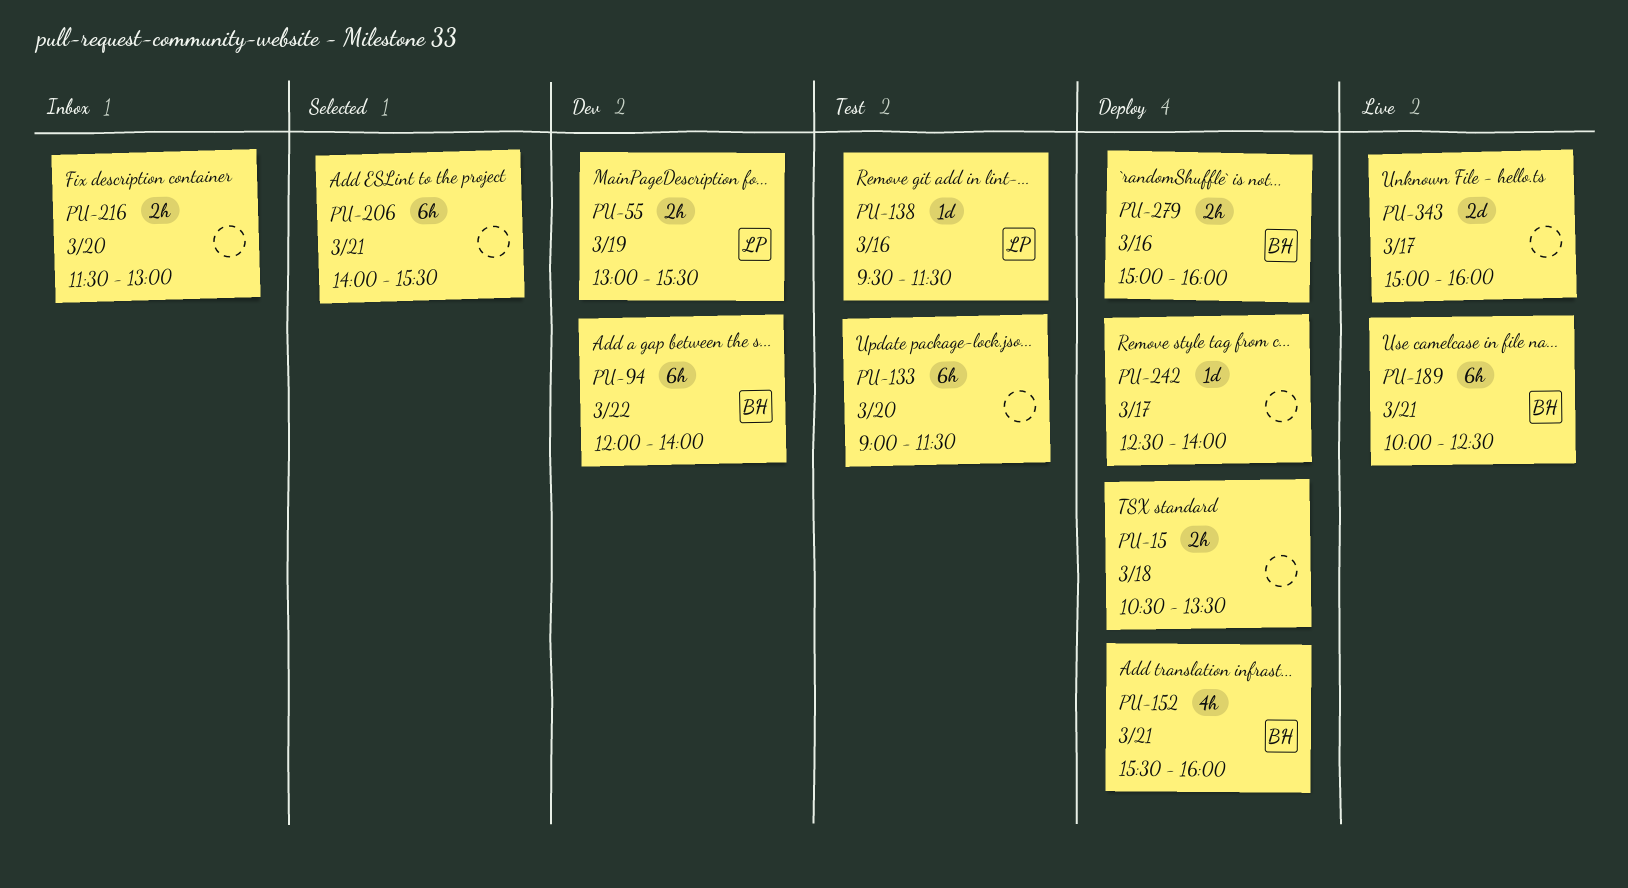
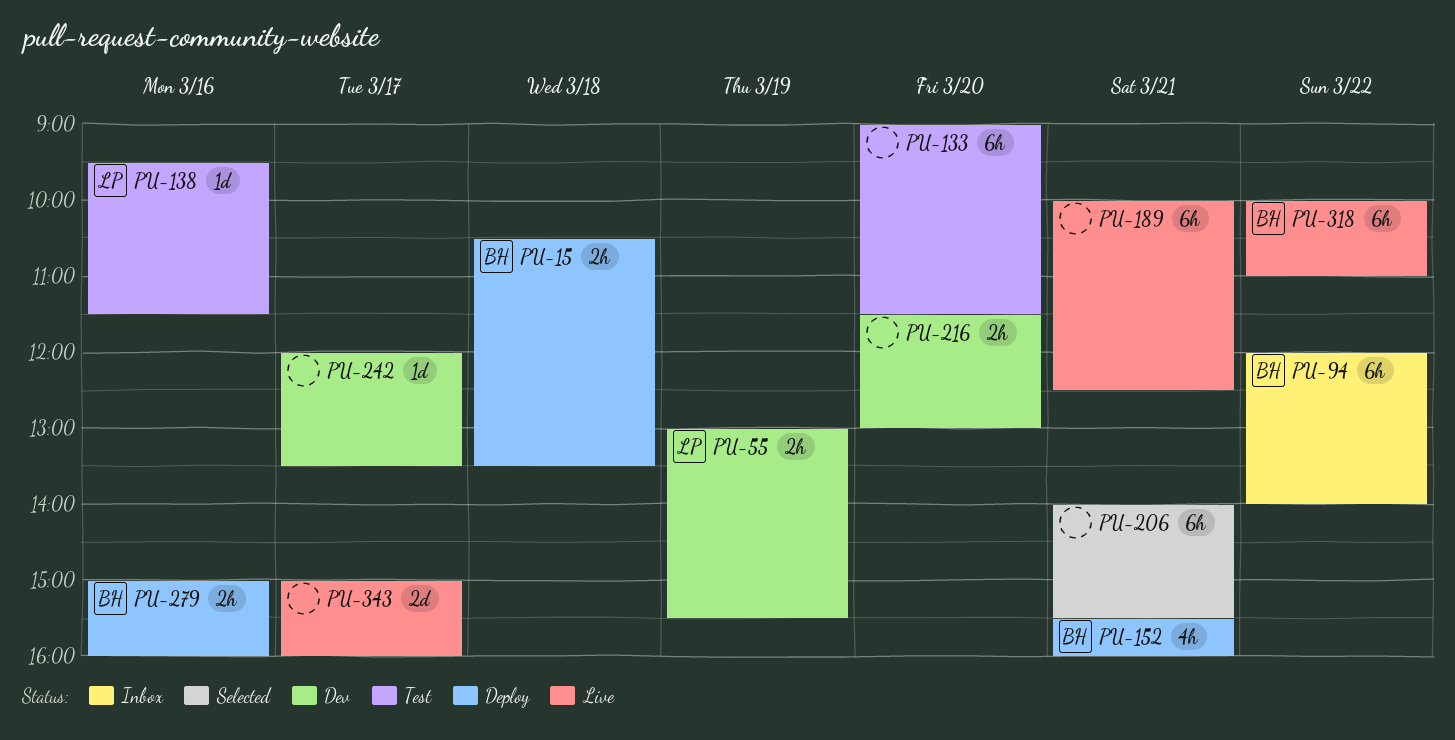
PU-15, owner: none -> BH
PU-94, status: Dev -> Inbox
PU-189, owner: BH -> none
PU-216, status: Inbox -> Dev
PU-242, status: Deploy -> Dev
PU-242, begins: 12:30 -> 12:00
PU-242, ends: 14:00 -> 13:30
PU-318: none -> present

